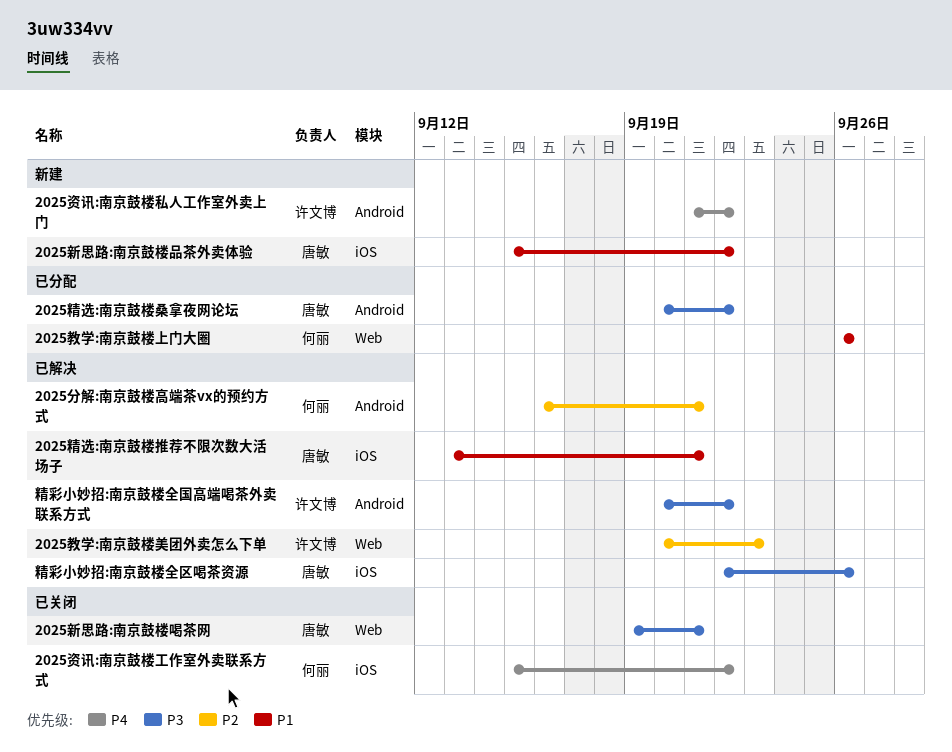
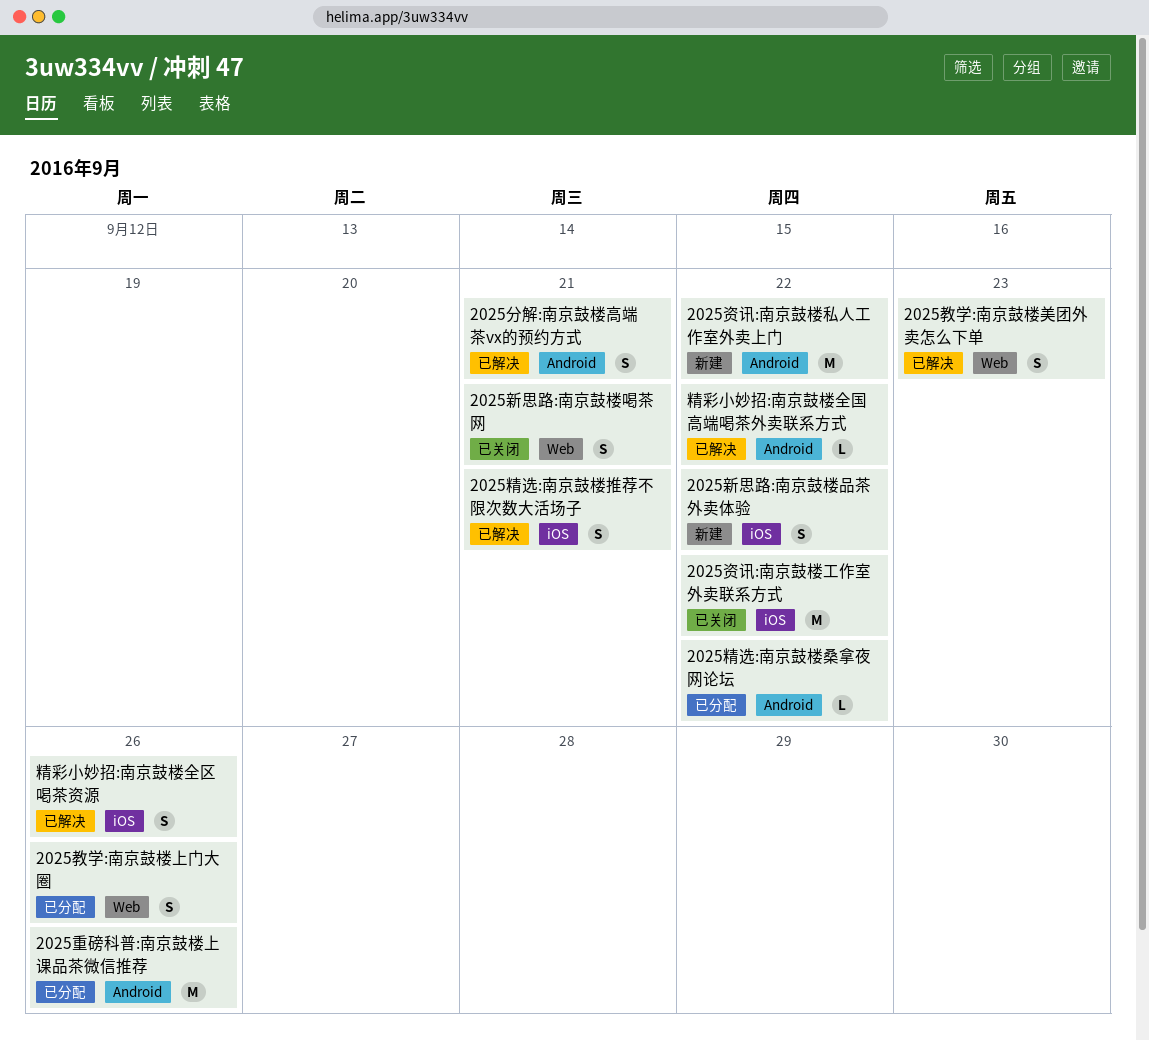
2025重磅科普:南京鼓楼上课品茶微信推荐: none -> present

